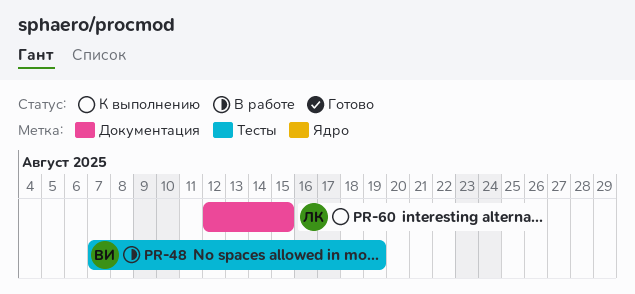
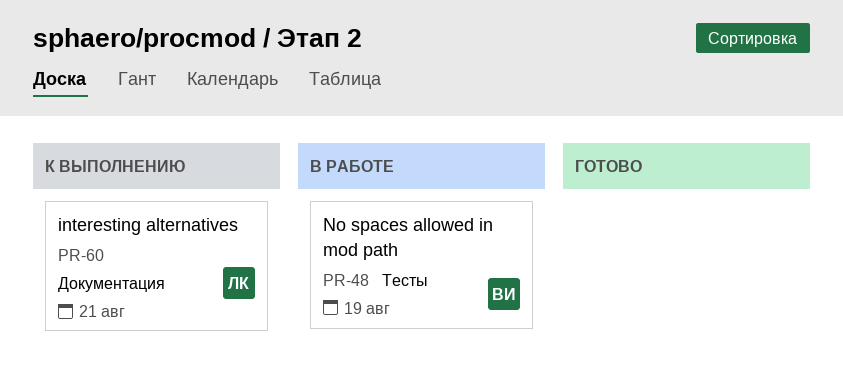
PR-60, due: Aug 15 -> Aug 21

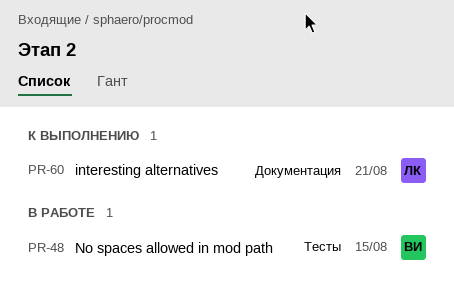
PR-48, due: Aug 19 -> Aug 15

